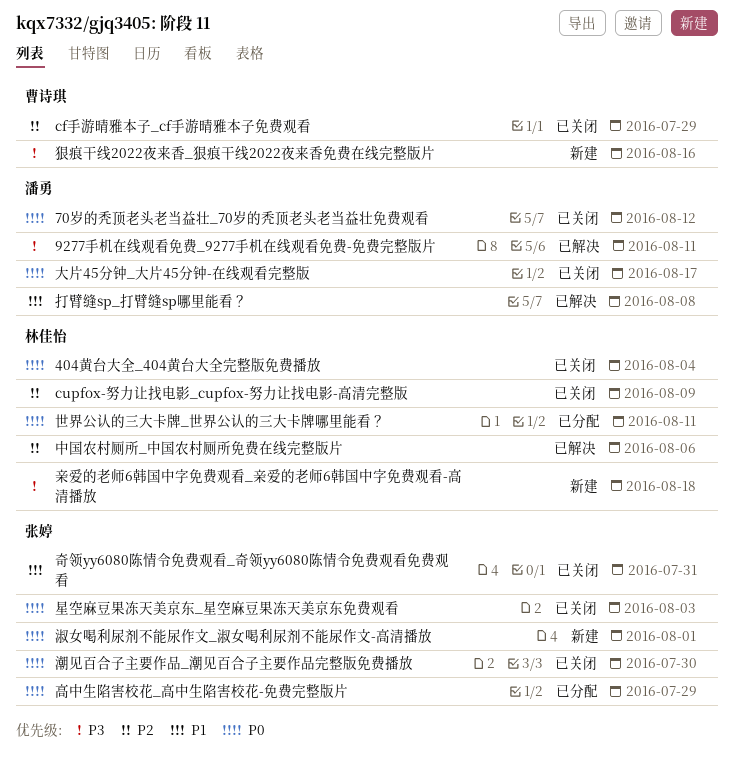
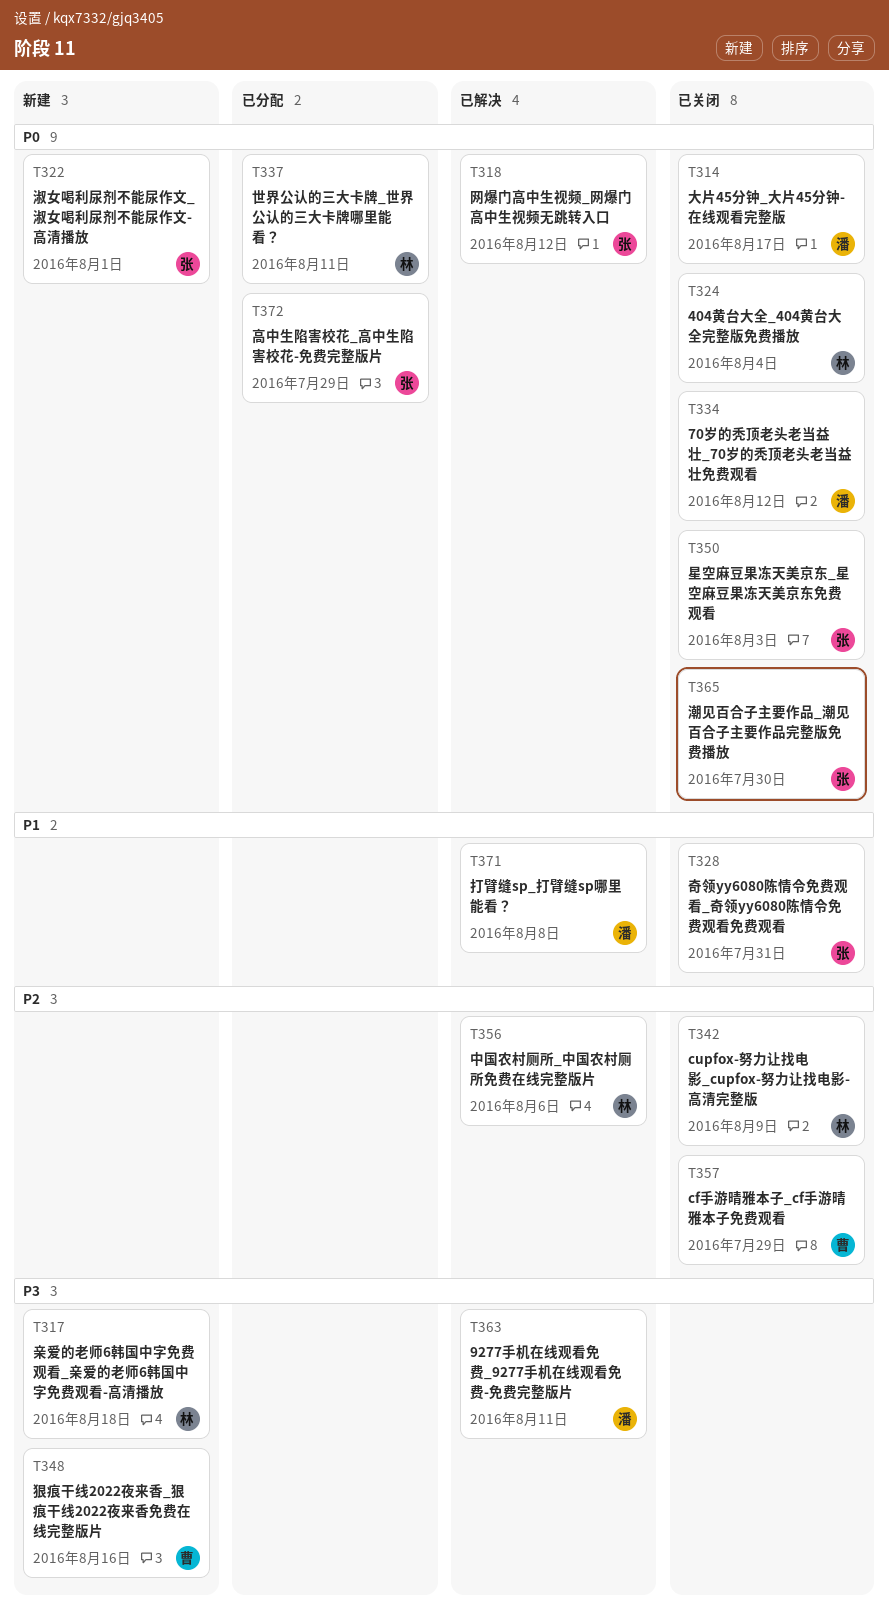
网爆门高中生视频_网爆门高中生视频无跳转入口: none -> present

